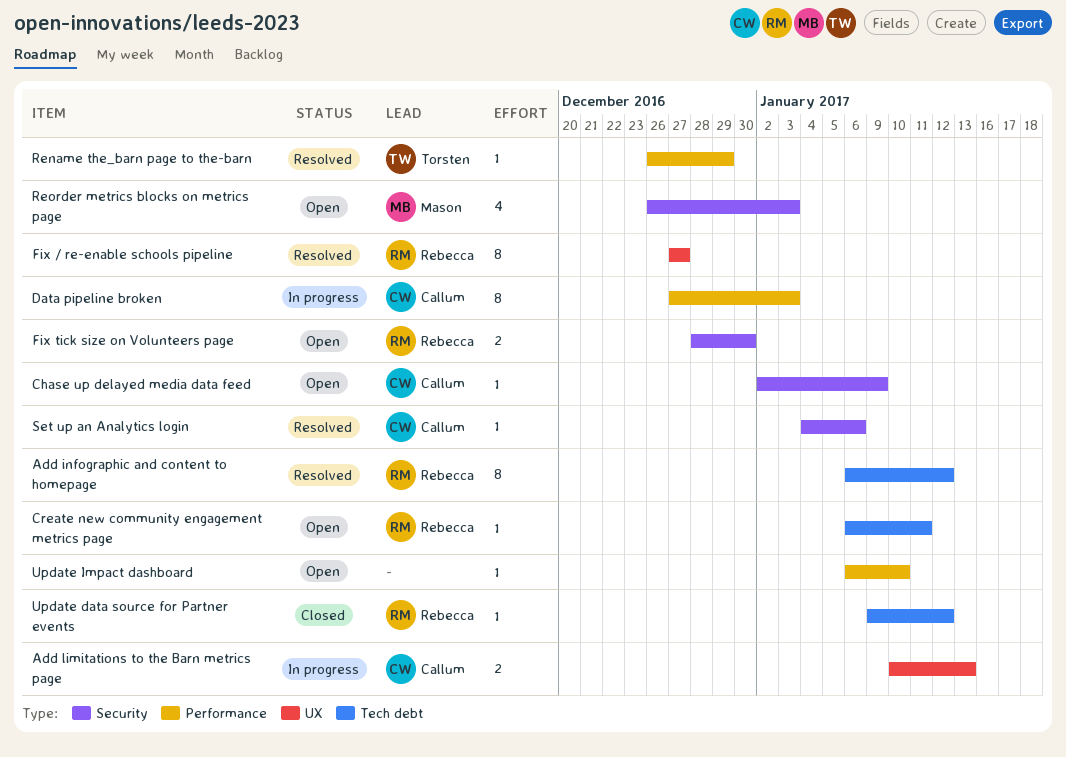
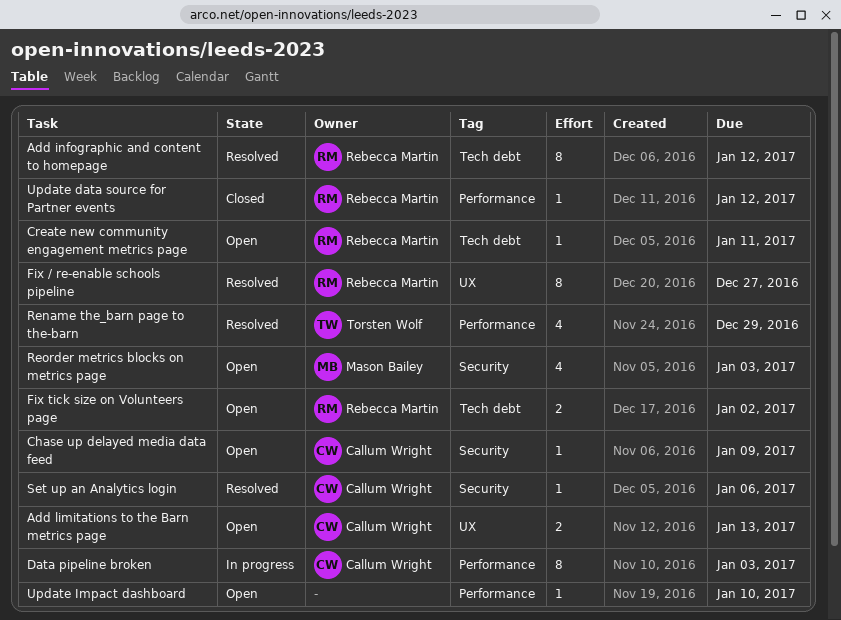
Add limitations to the Barn metrics page, status: In progress -> Open
Fix tick size on Volunteers page, label: Security -> Tech debt
Fix tick size on Volunteers page, due: Dec 30 -> Jan 2
Rename the_barn page to the-barn, estimate: 1 -> 4
Update data source for Partner events, label: Tech debt -> Performance

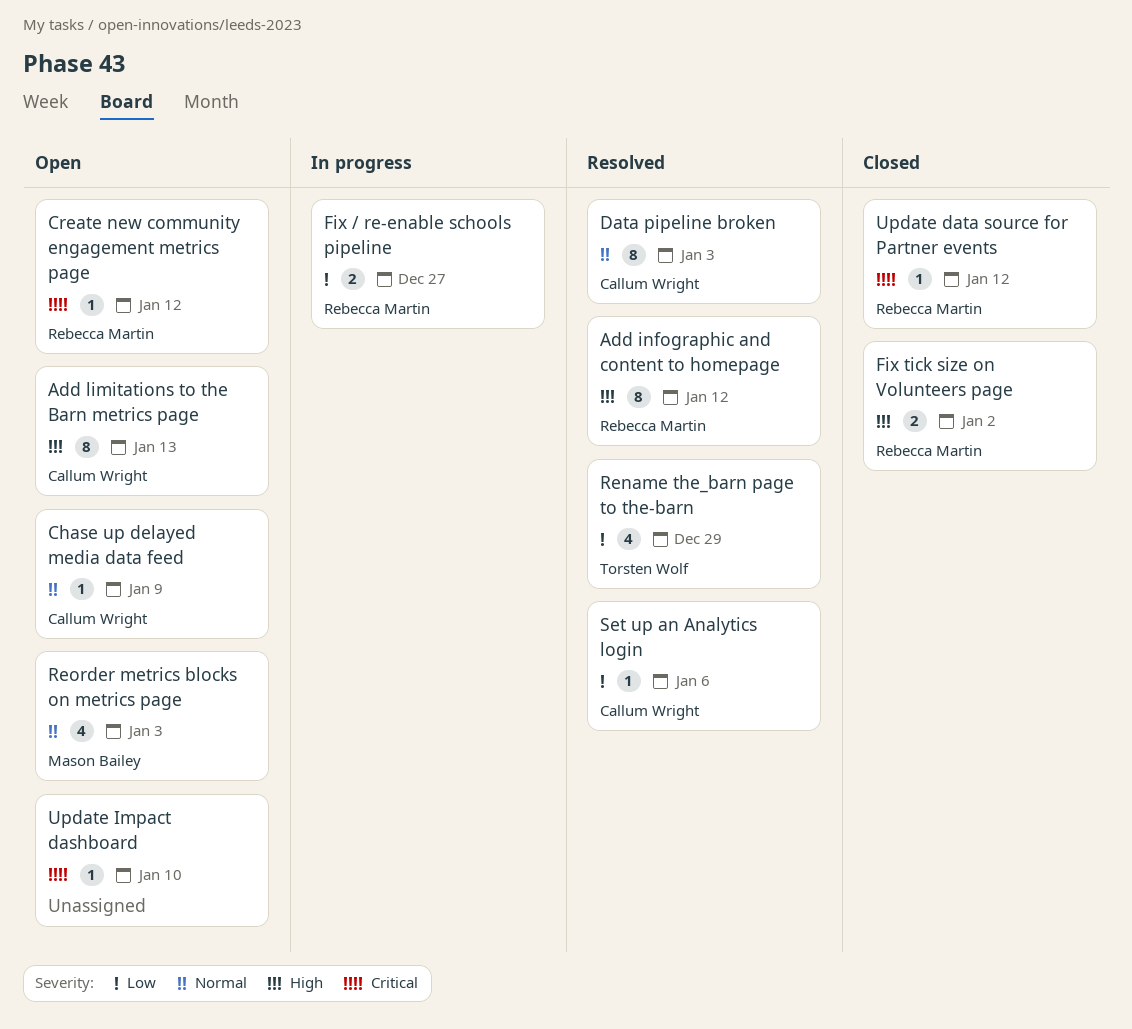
Add limitations to the Barn metrics page, estimate: 2 -> 8
Create new community engagement metrics page, due: Jan 11 -> Jan 12
Data pipeline broken, status: In progress -> Resolved
Fix / re-enable schools pipeline, status: Resolved -> In progress
Fix / re-enable schools pipeline, estimate: 8 -> 2
Fix tick size on Volunteers page, status: Open -> Closed

